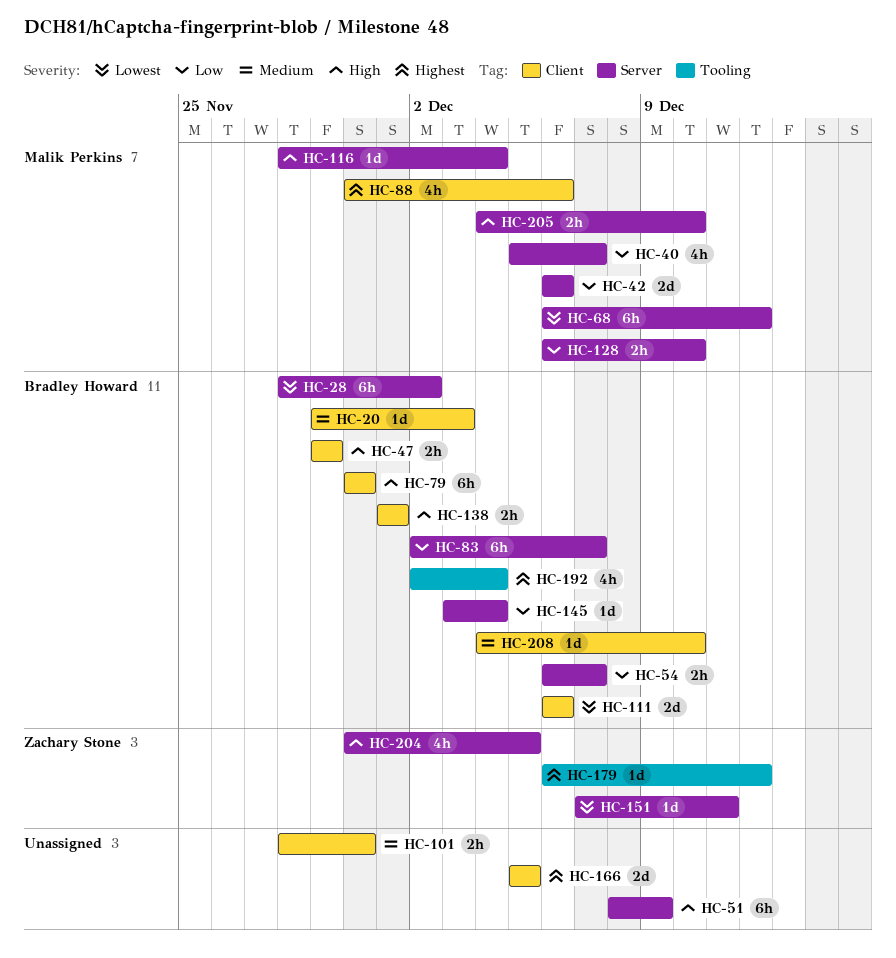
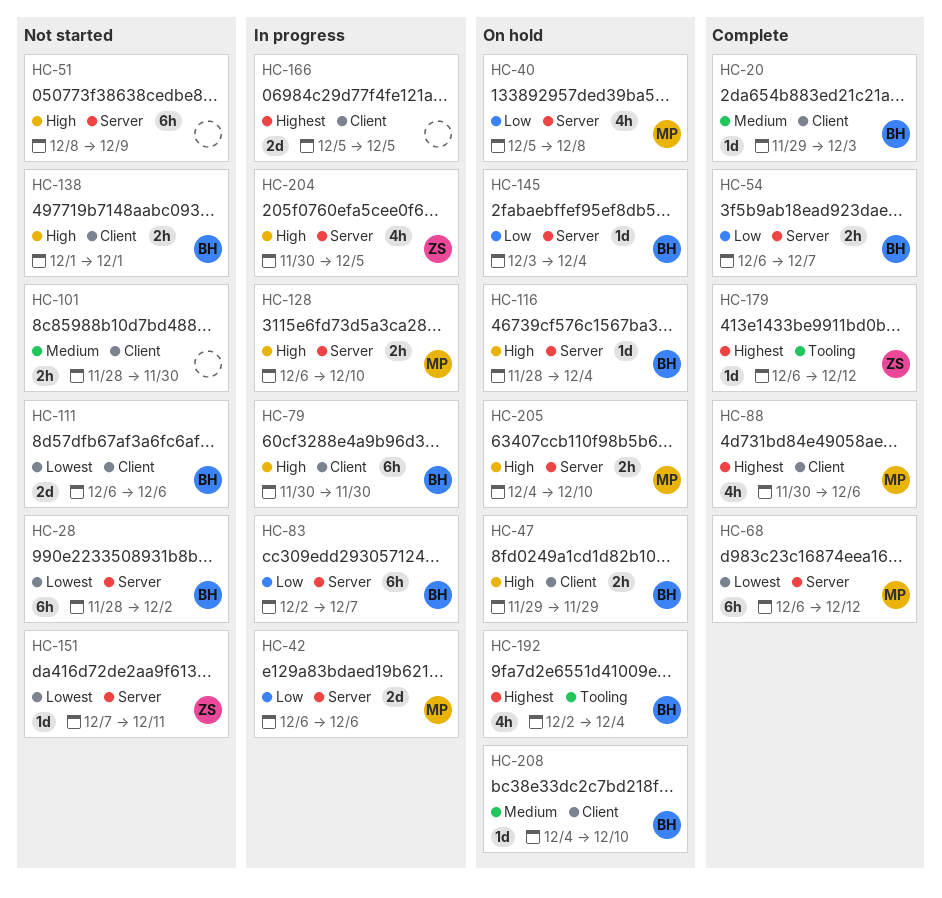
HC-40, due: Dec 7 -> Dec 8
HC-116, owner: Malik Perkins -> Bradley Howard
HC-128, priority: Low -> High

